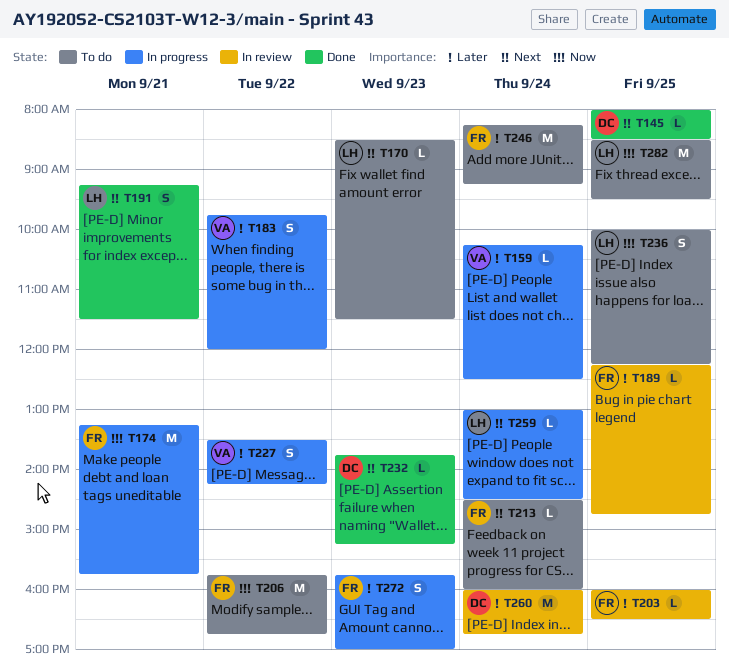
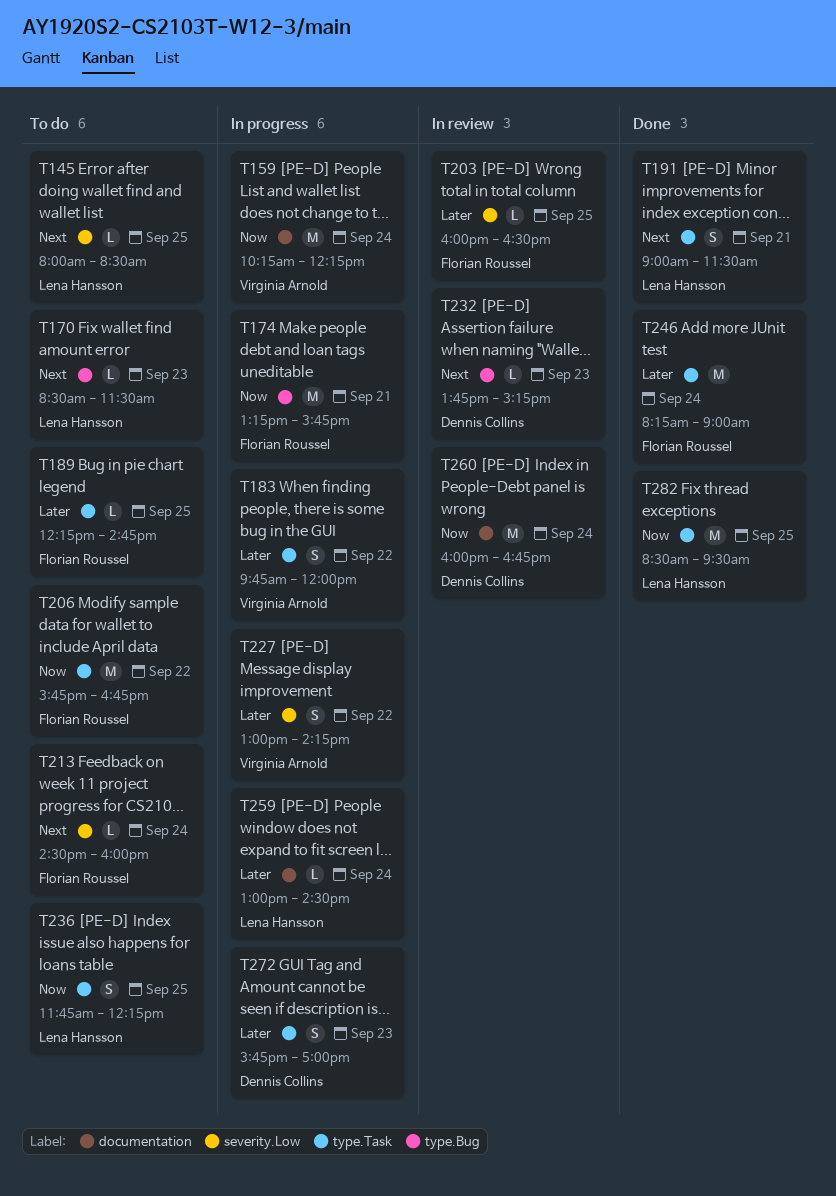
T145, status: Done -> To do
T145, owner: Dennis Collins -> Lena Hansson
T159, priority: Later -> Now
T159, estimate: L -> M
T159, ends: 12:30 -> 12:15
T189, status: In review -> To do
T191, begins: 09:15 -> 09:00
T227, begins: 13:30 -> 13:00
T232, status: Done -> In review
T236, begins: 10:00 -> 11:45
T246, status: To do -> Done
T246, ends: 09:15 -> 09:00
T259, priority: Next -> Later
T260, priority: Later -> Now
T272, owner: Florian Roussel -> Dennis Collins
T282, status: To do -> Done

